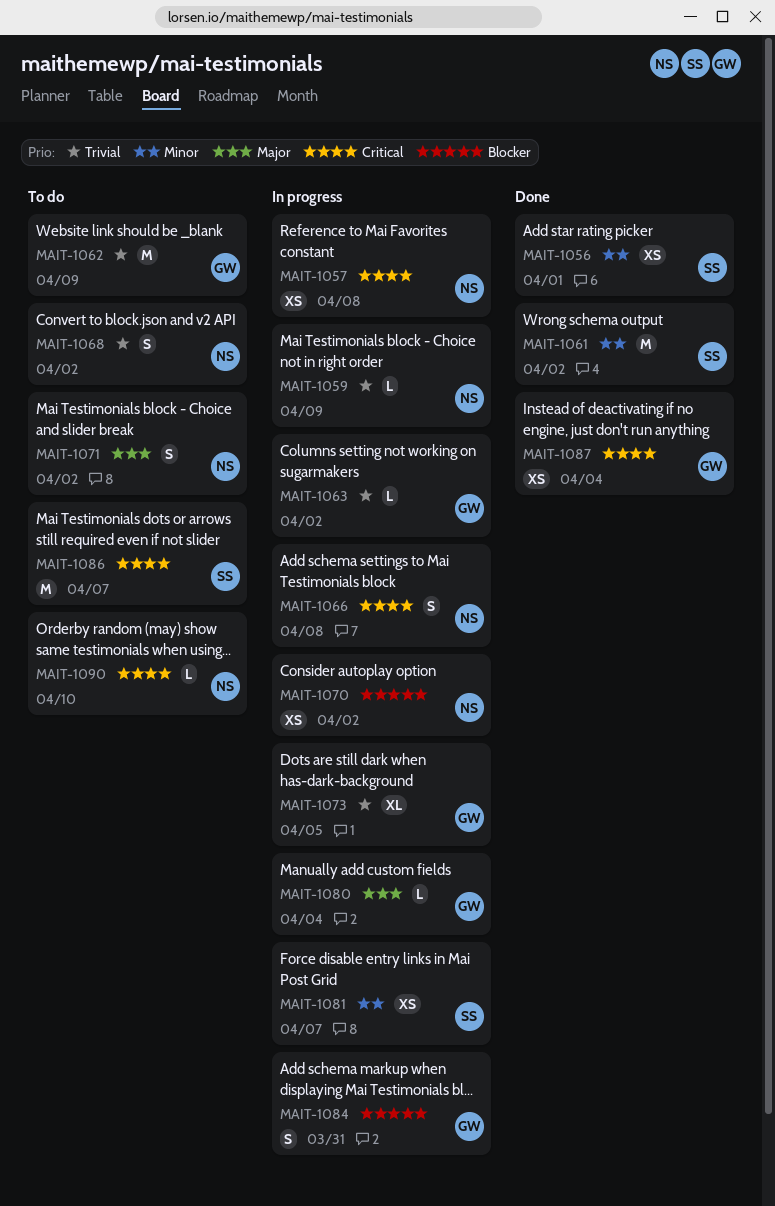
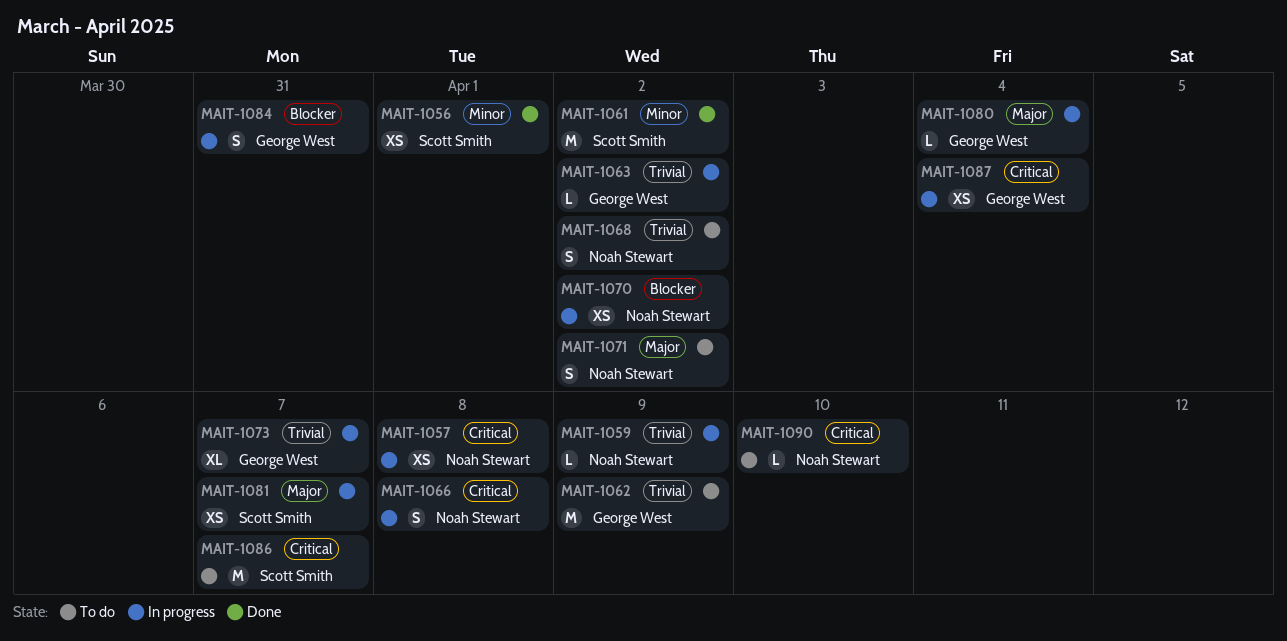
MAIT-1073, due: Apr 5 -> Apr 7
MAIT-1081, priority: Minor -> Major
MAIT-1087, status: Done -> In progress

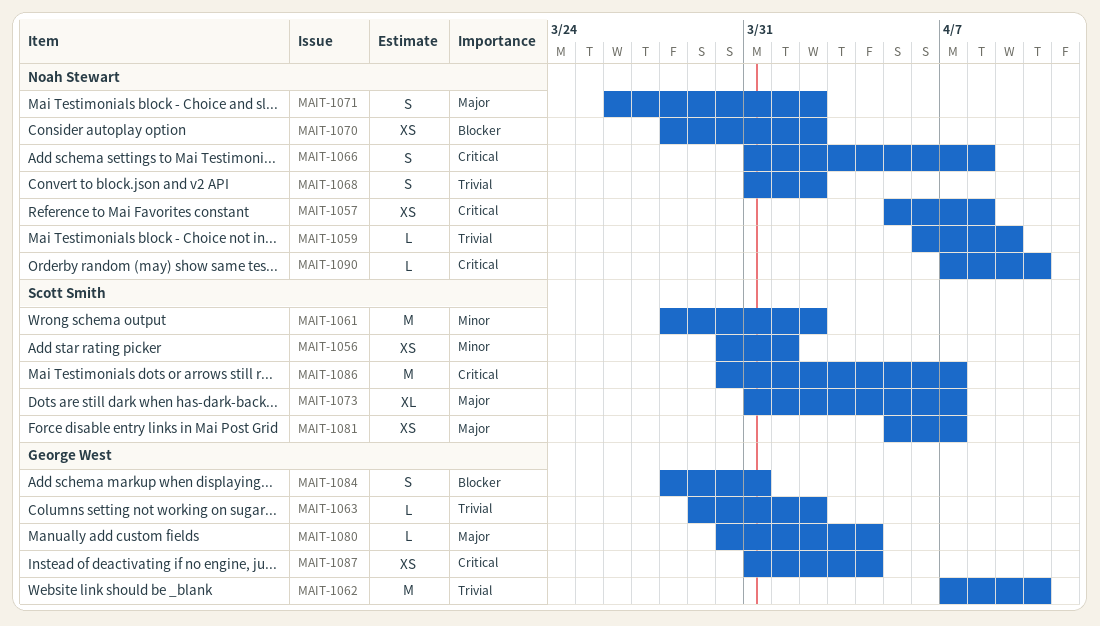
MAIT-1062, due: Apr 9 -> Apr 10
MAIT-1073, owner: George West -> Scott Smith
MAIT-1073, priority: Trivial -> Major

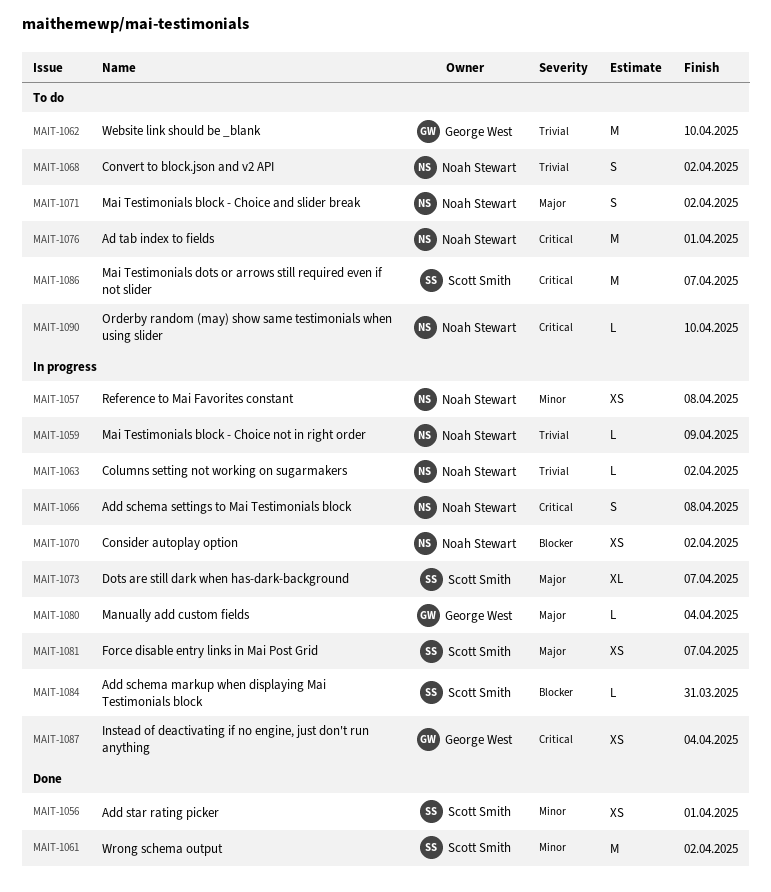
MAIT-1057, priority: Critical -> Minor
MAIT-1063, owner: George West -> Noah Stewart
MAIT-1076: none -> present
MAIT-1084, owner: George West -> Scott Smith
MAIT-1084, estimate: S -> L

